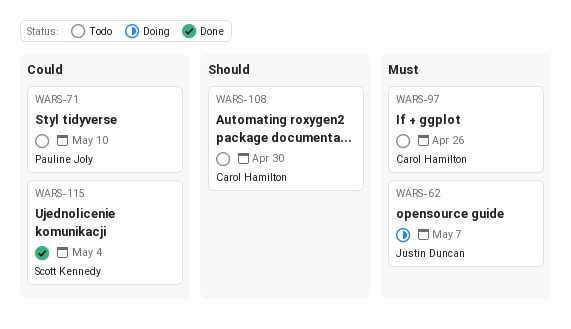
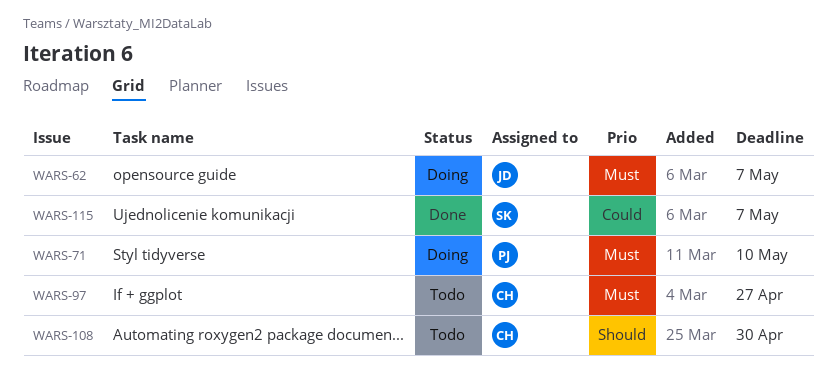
WARS-71, status: Todo -> Doing
WARS-71, priority: Could -> Must
WARS-97, due: Apr 26 -> Apr 27
WARS-115, due: May 4 -> May 7

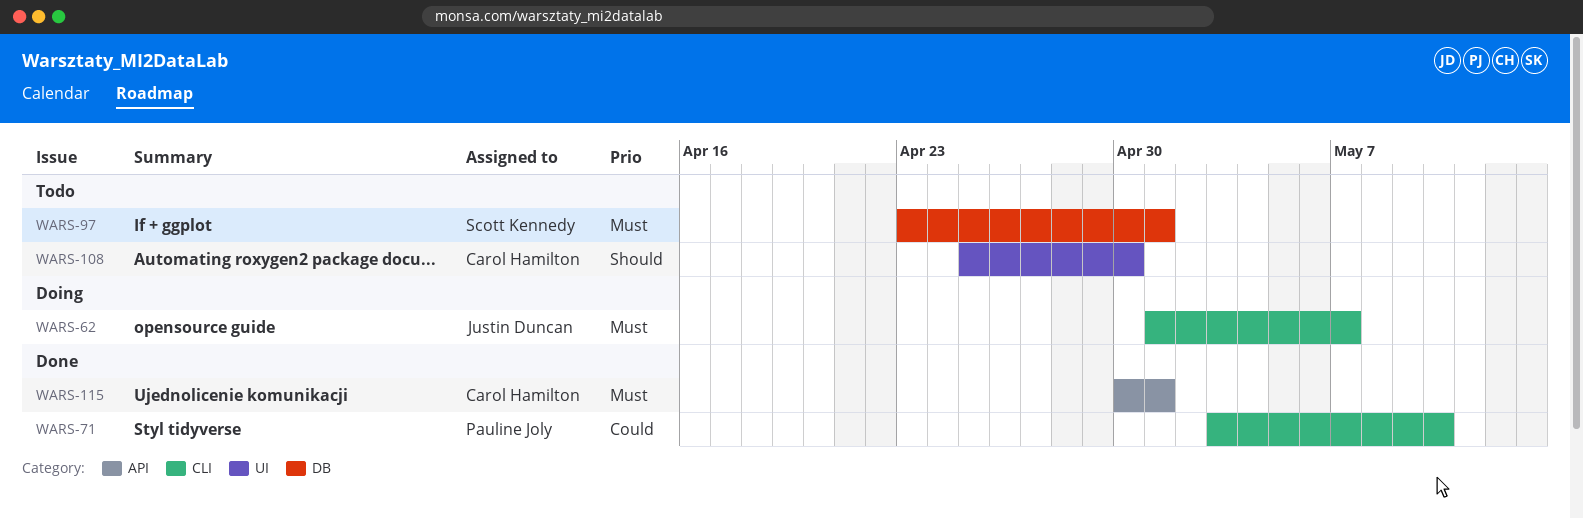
WARS-71, status: Doing -> Done
WARS-71, priority: Must -> Could
WARS-97, owner: Carol Hamilton -> Scott Kennedy
WARS-97, due: Apr 27 -> May 1
WARS-115, owner: Scott Kennedy -> Carol Hamilton
WARS-115, priority: Could -> Must
WARS-115, due: May 7 -> May 1

